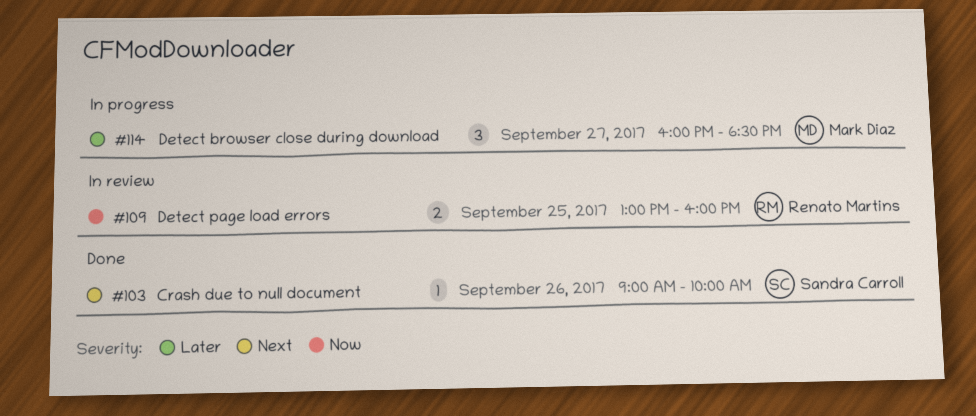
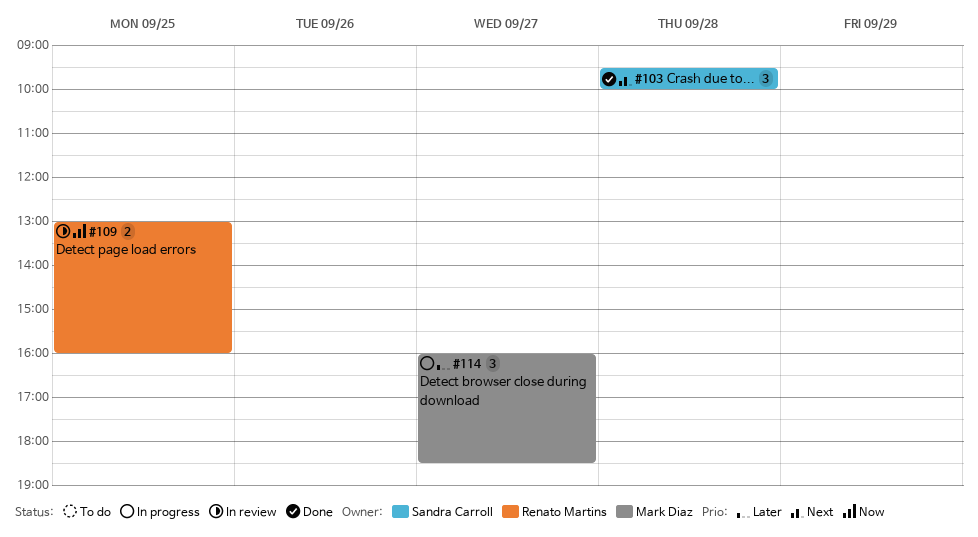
#103, estimate: 1 -> 3
#103, day: Sep 26 -> Sep 28
#103, begins: 09:00 -> 09:30

